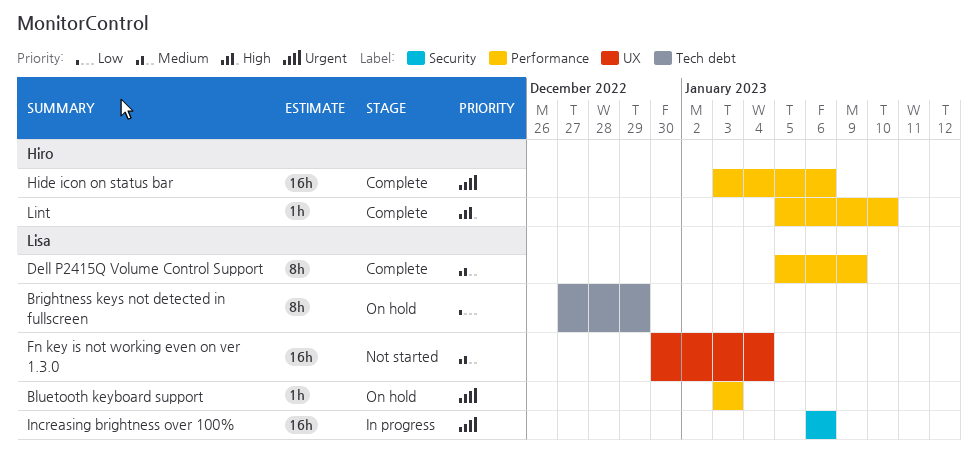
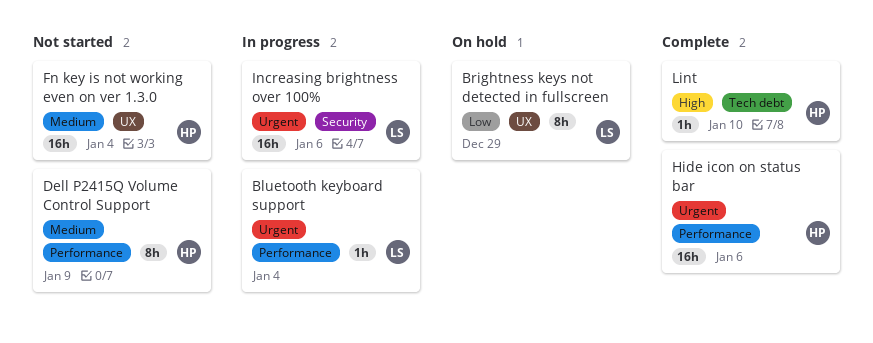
Bluetooth keyboard support, status: On hold -> In progress
Bluetooth keyboard support, due: Jan 3 -> Jan 4
Brightness keys not detected in fullscreen, label: Tech debt -> UX
Dell P2415Q Volume Control Support, status: Complete -> Not started
Dell P2415Q Volume Control Support, owner: Lisa -> Hiro
Fn key is not working even on ver 1.3.0, owner: Lisa -> Hiro
Lint, label: Performance -> Tech debt

